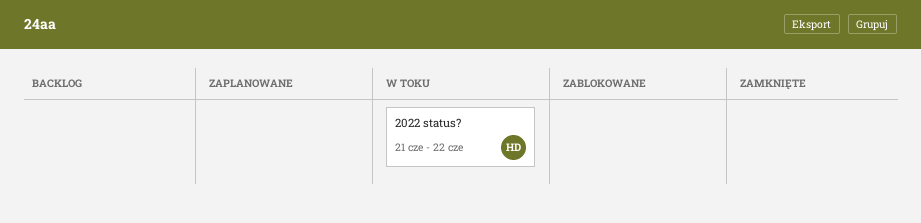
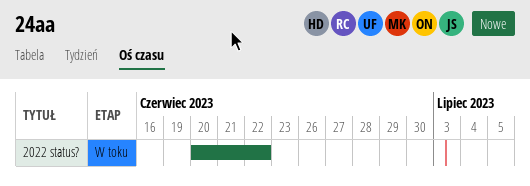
2022 status?, start: Jun 21 -> Jun 20

